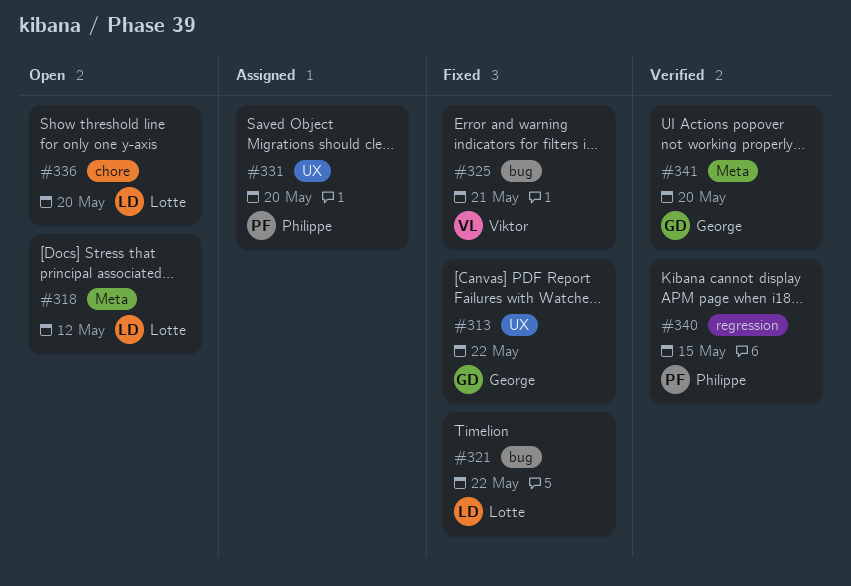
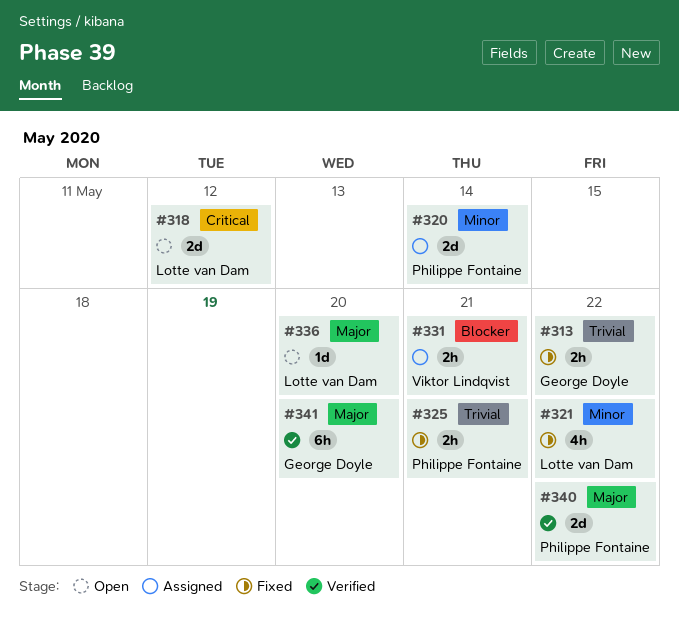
#320: none -> present
#325, owner: Viktor Lindqvist -> Philippe Fontaine
#331, owner: Philippe Fontaine -> Viktor Lindqvist
#331, due: May 20 -> May 21
#340, due: May 15 -> May 22

